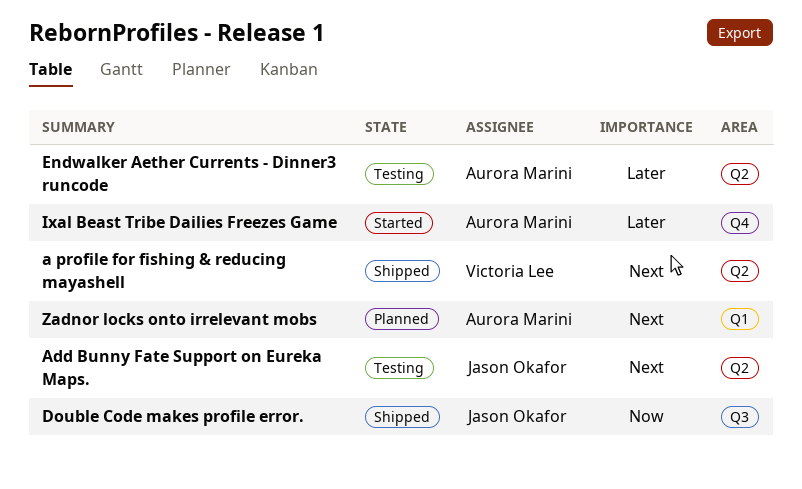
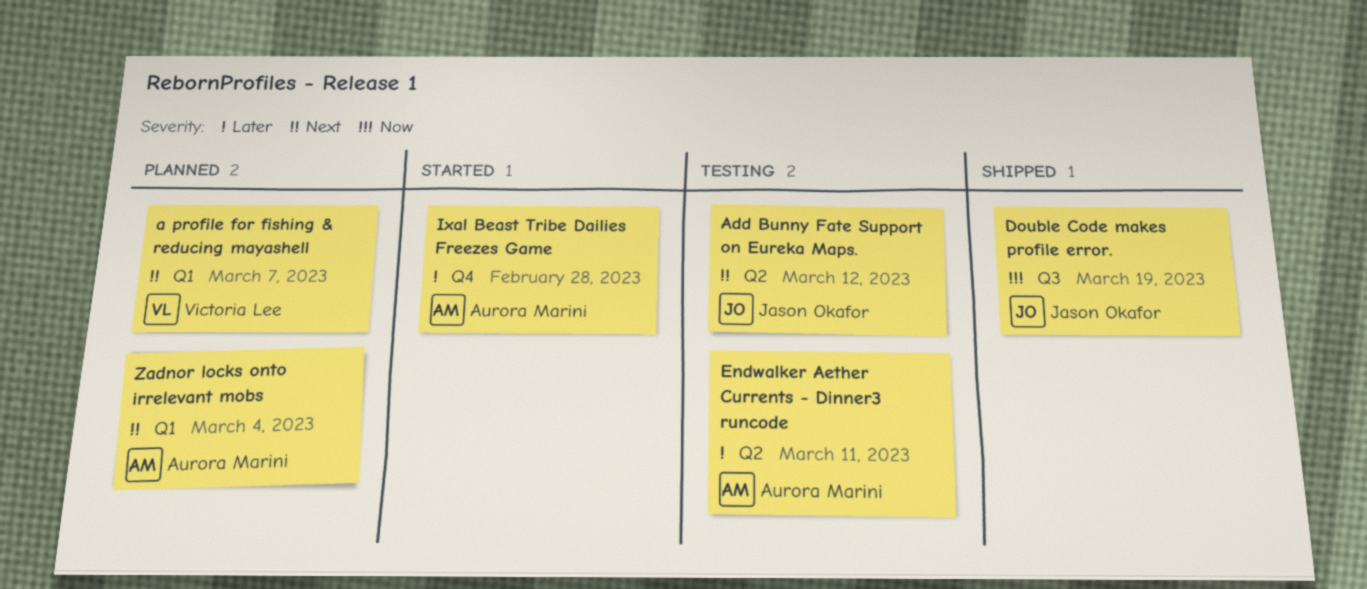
a profile for fishing & reducing mayashell, status: Shipped -> Planned
a profile for fishing & reducing mayashell, label: Q2 -> Q1

